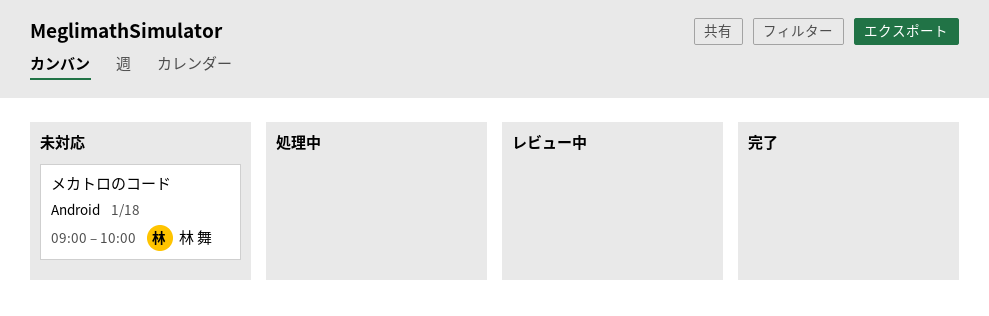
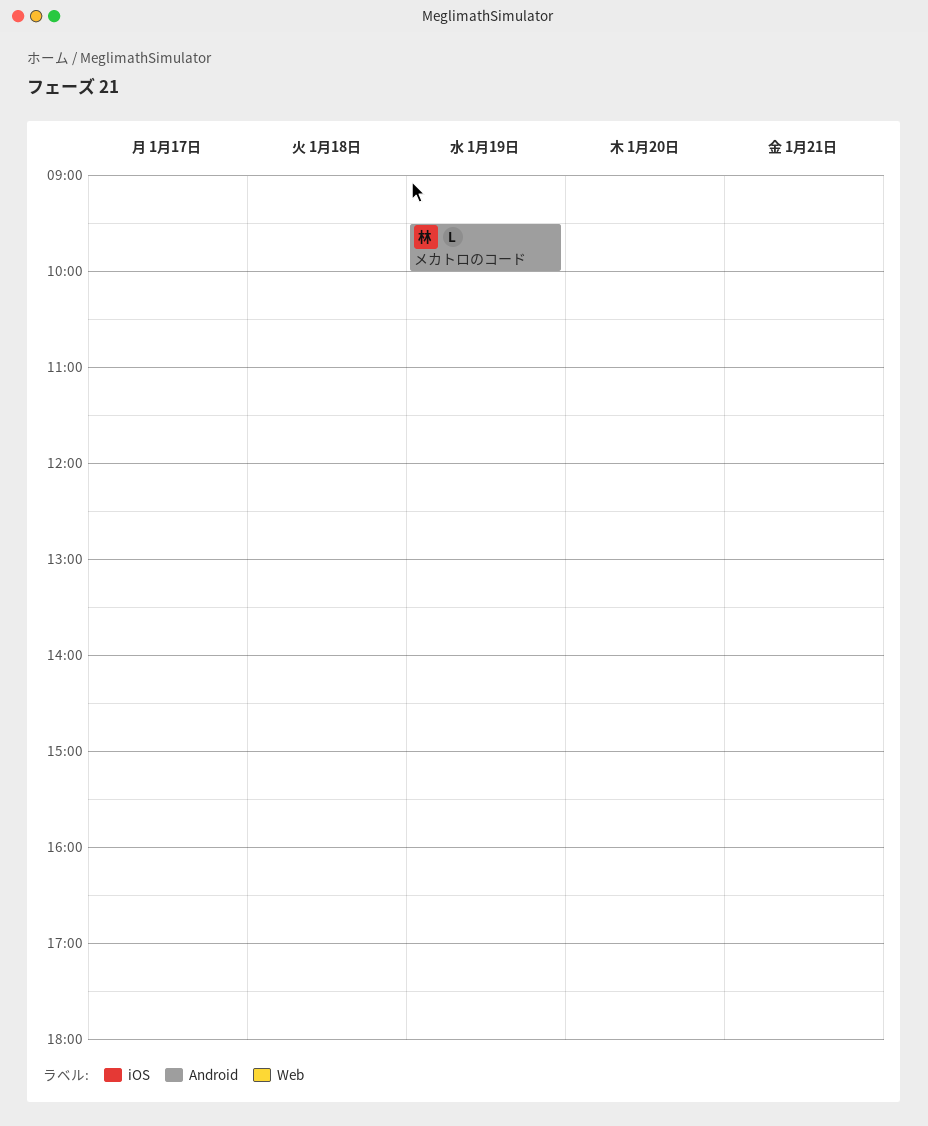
メカトロのコード, day: Jan 18 -> Jan 19
メカトロのコード, begins: 09:00 -> 09:30

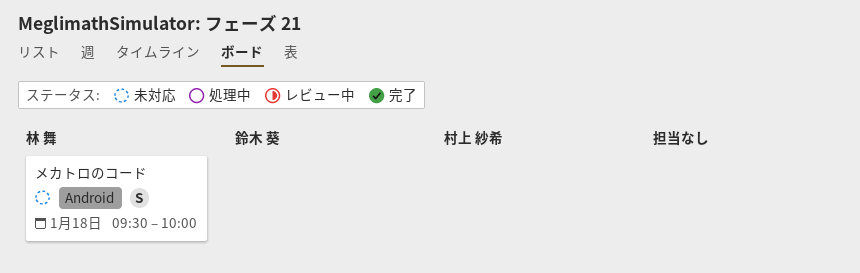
メカトロのコード, estimate: L -> S
メカトロのコード, day: Jan 19 -> Jan 18

